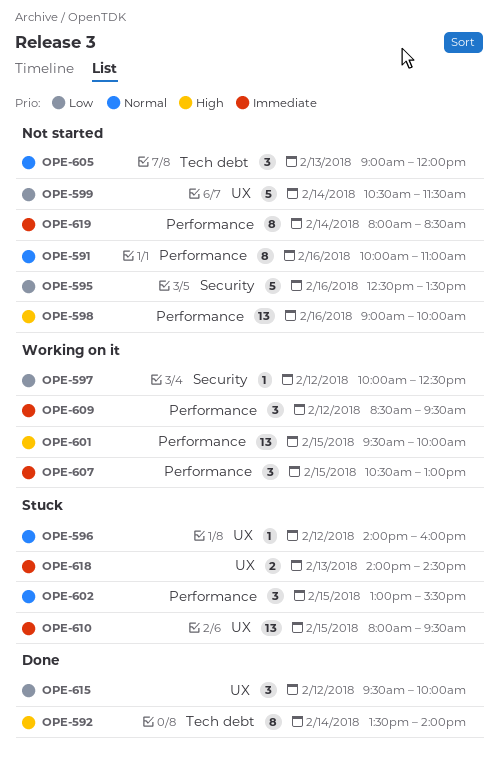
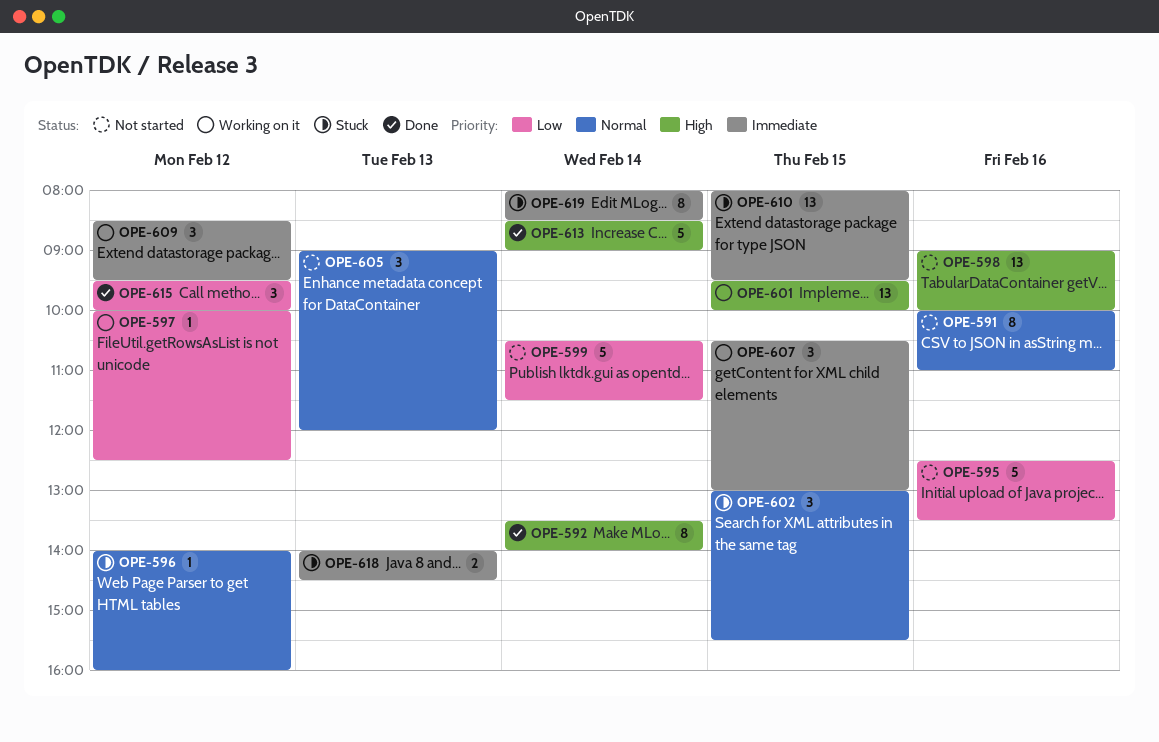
OPE-613: none -> present
OPE-619, status: Not started -> Stuck

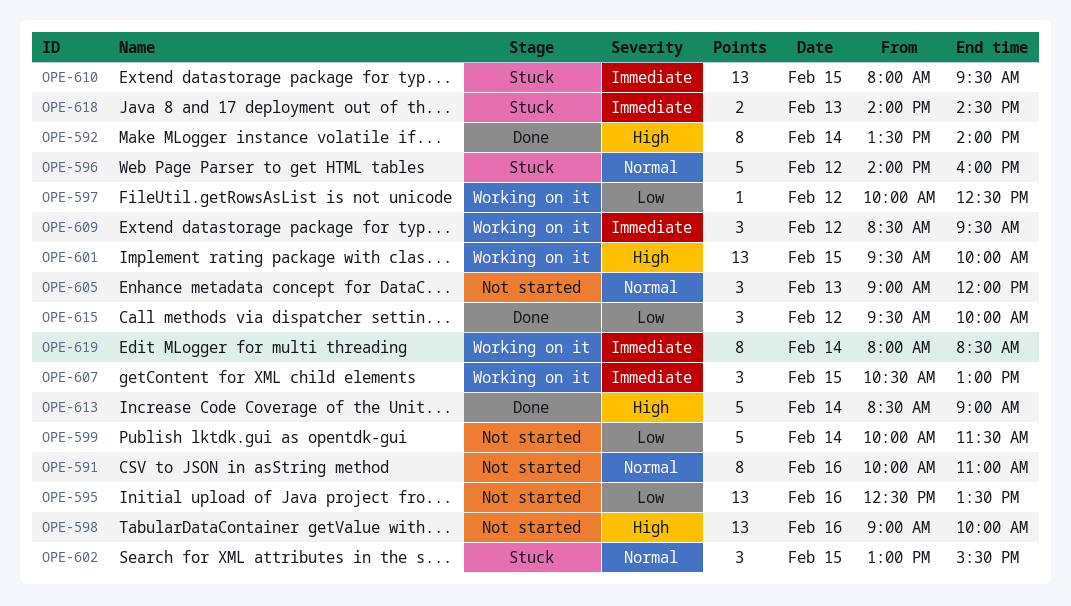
OPE-595, estimate: 5 -> 13
OPE-596, estimate: 1 -> 5
OPE-599, begins: 10:30 -> 10:00
OPE-619, status: Stuck -> Working on it

